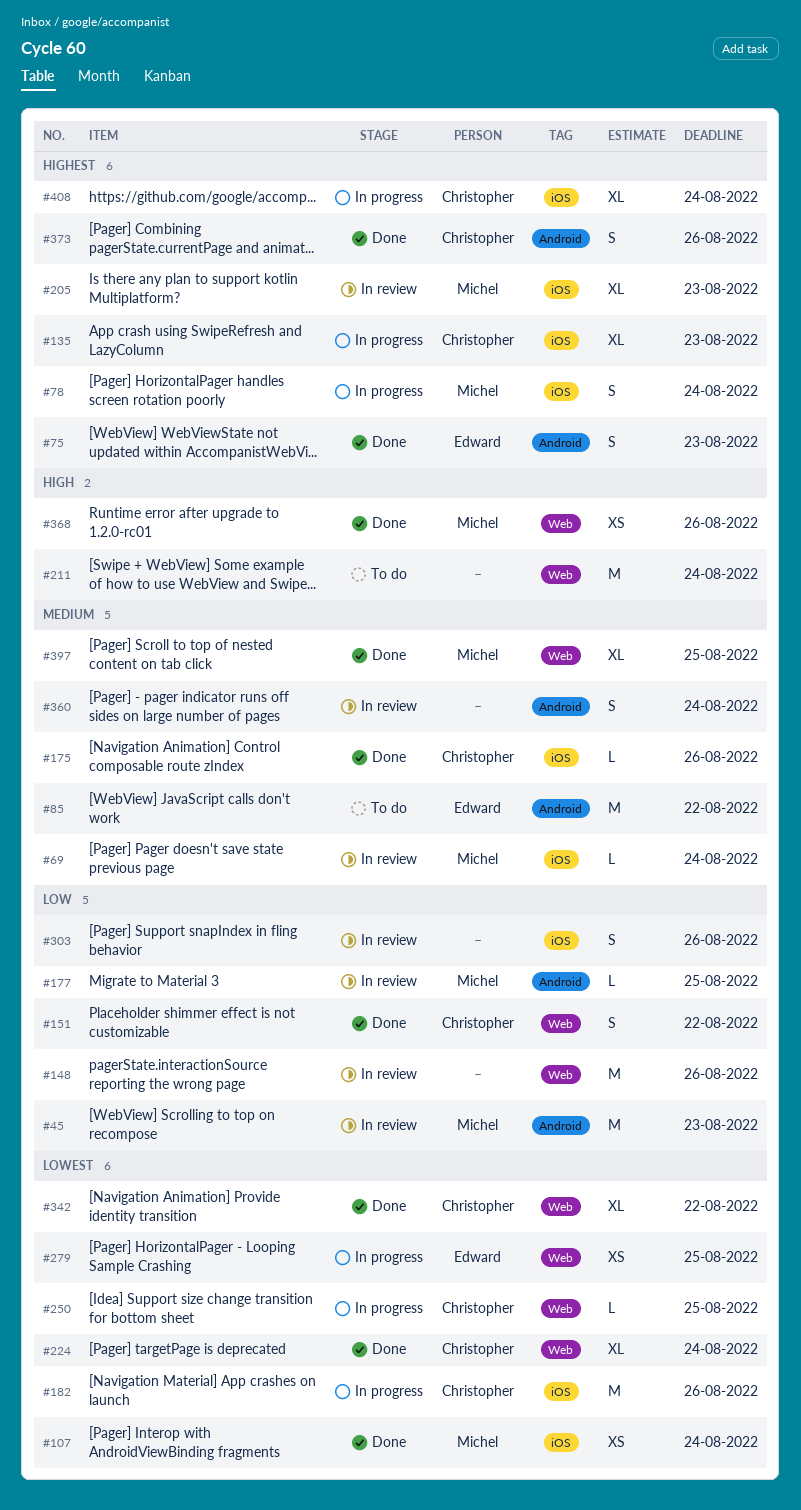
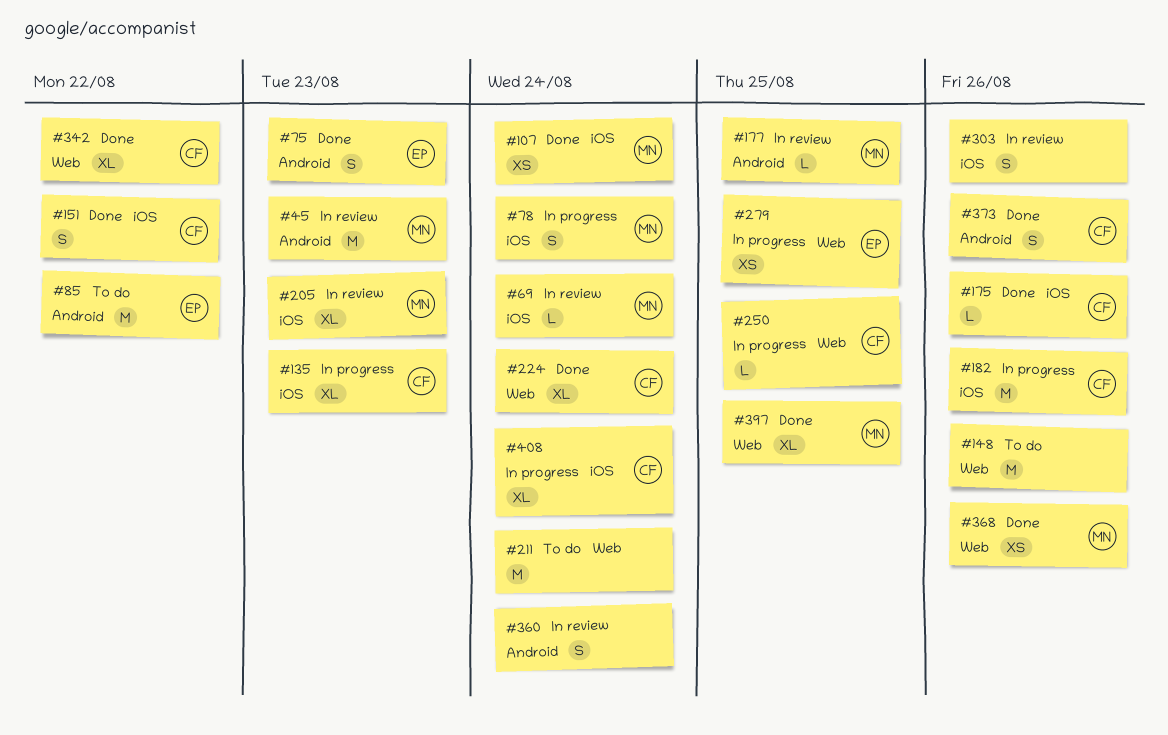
#148, status: In review -> To do
#151, label: Web -> iOS

